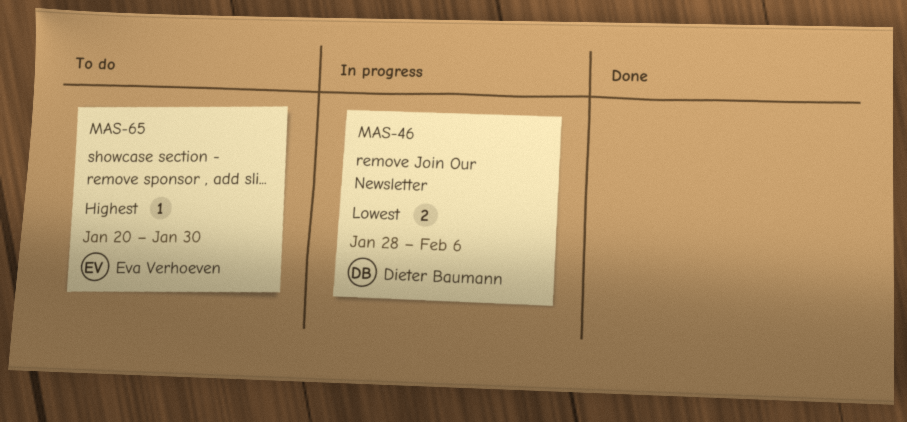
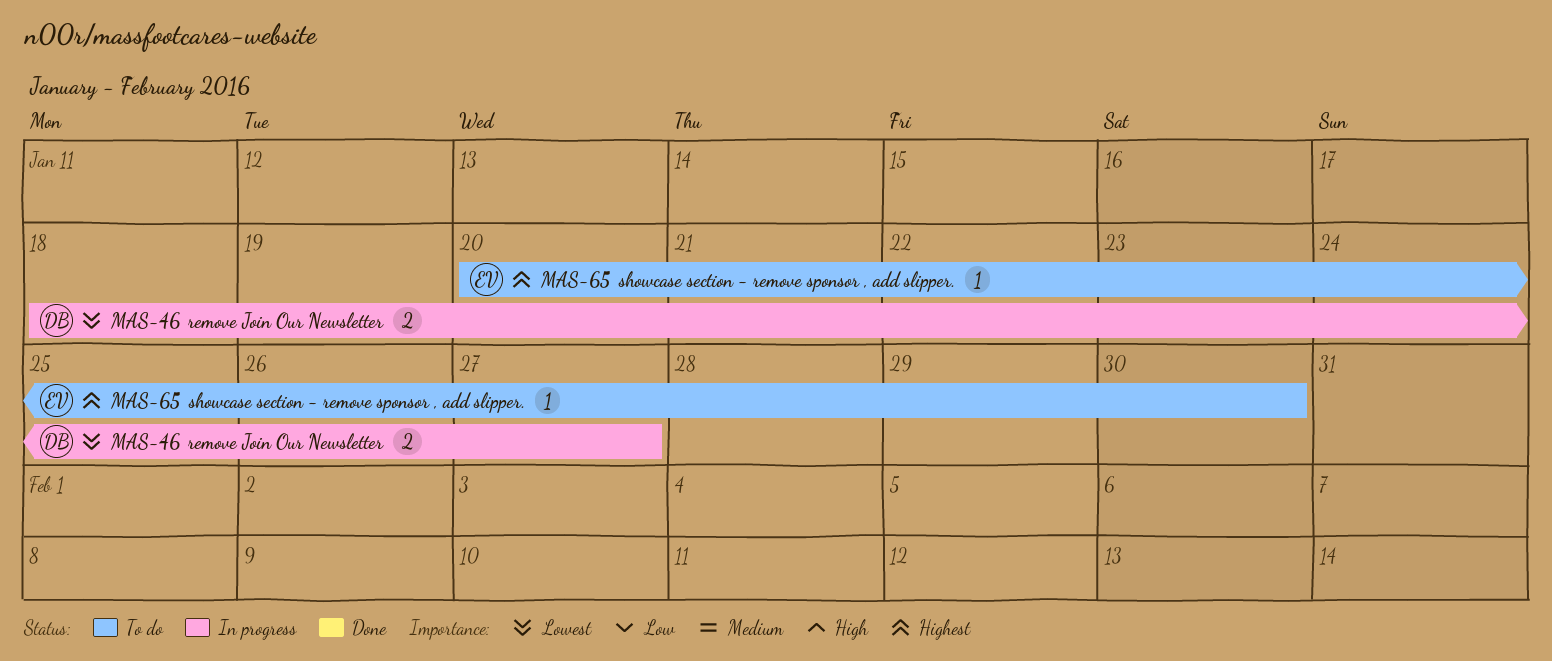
MAS-46, start: Jan 28 -> Jan 18
MAS-46, due: Feb 6 -> Jan 27

